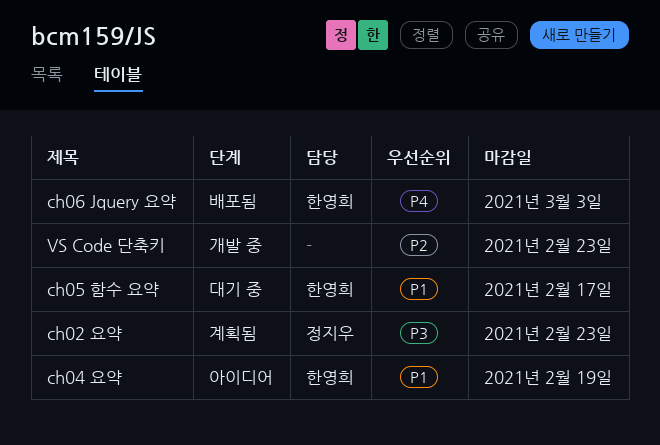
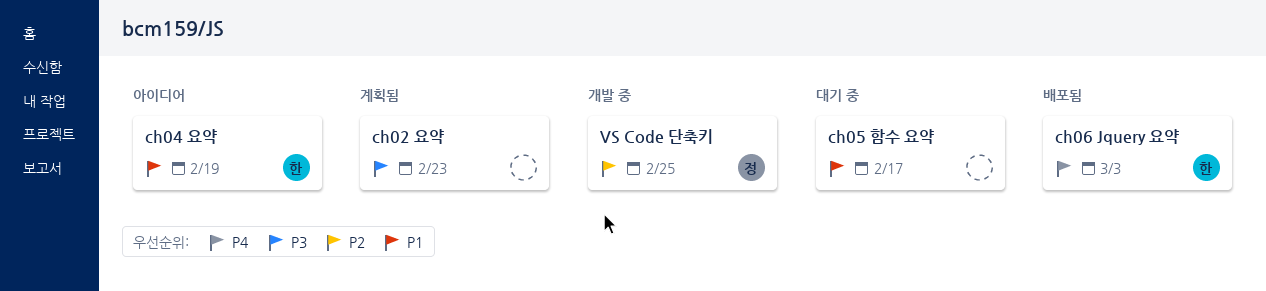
ch02 요약, owner: 정지우 -> none
ch05 함수 요약, owner: 한영희 -> none
VS Code 단축키, owner: none -> 정지우
VS Code 단축키, due: Feb 23 -> Feb 25

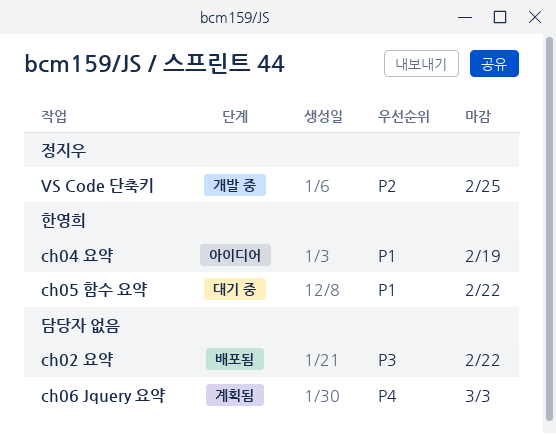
ch02 요약, status: 계획됨 -> 배포됨
ch02 요약, due: Feb 23 -> Feb 22
ch05 함수 요약, owner: none -> 한영희
ch05 함수 요약, due: Feb 17 -> Feb 22
ch06 Jquery 요약, status: 배포됨 -> 계획됨
ch06 Jquery 요약, owner: 한영희 -> none

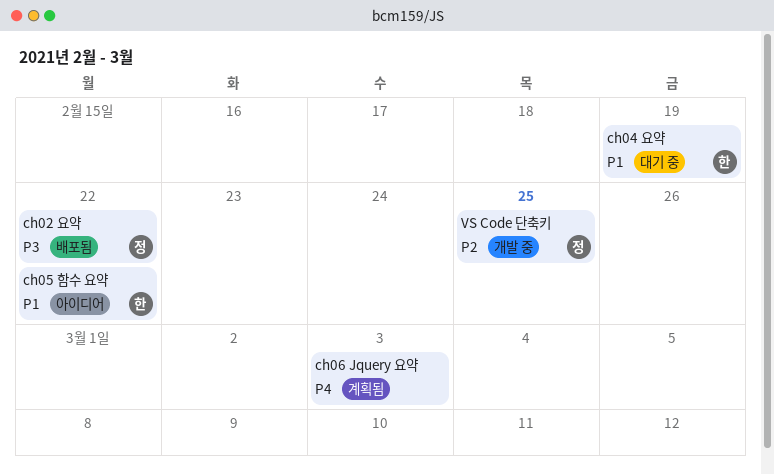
ch02 요약, owner: none -> 정지우
ch04 요약, status: 아이디어 -> 대기 중
ch05 함수 요약, status: 대기 중 -> 아이디어

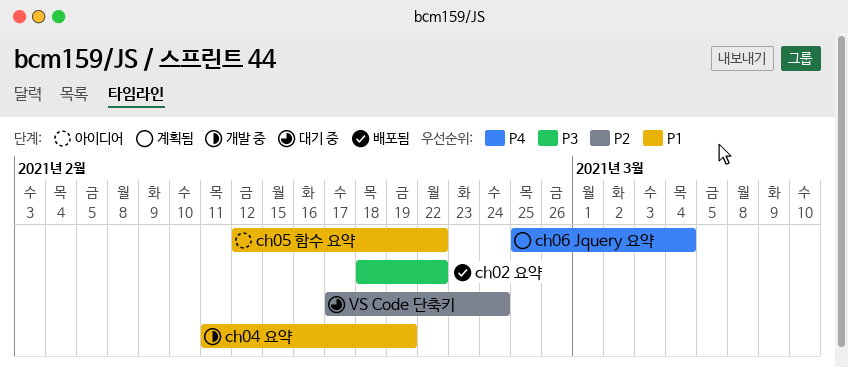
ch04 요약, status: 대기 중 -> 개발 중
ch06 Jquery 요약, due: Mar 3 -> Mar 4
VS Code 단축키, status: 개발 중 -> 대기 중
VS Code 단축키, due: Feb 25 -> Feb 24

